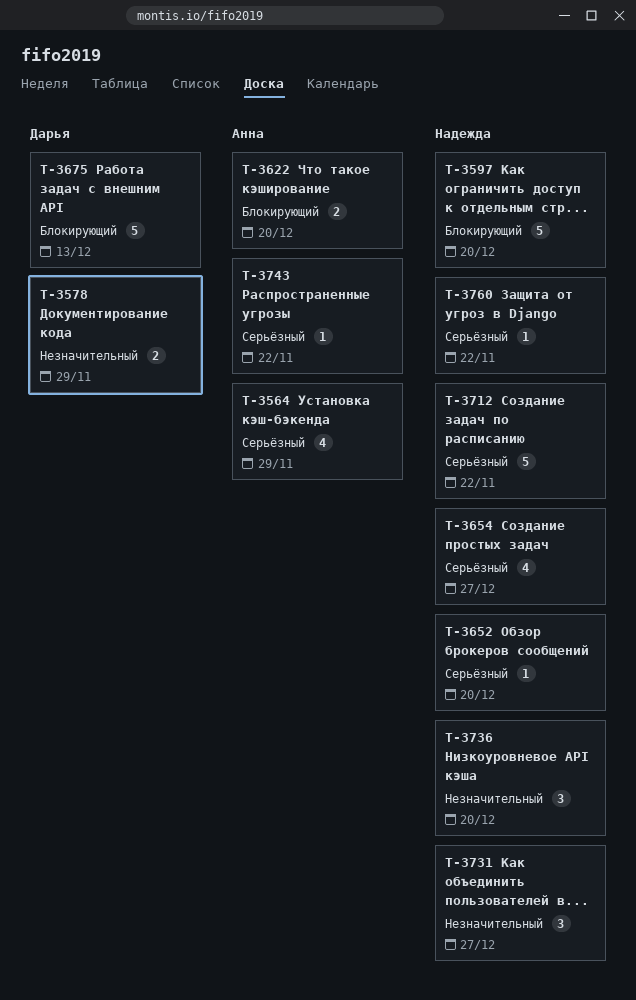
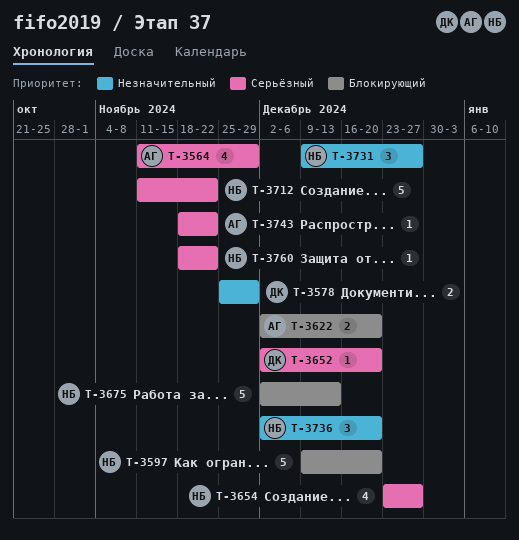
T-3652, owner: Надежда -> Дарья
T-3675, owner: Дарья -> Надежда

